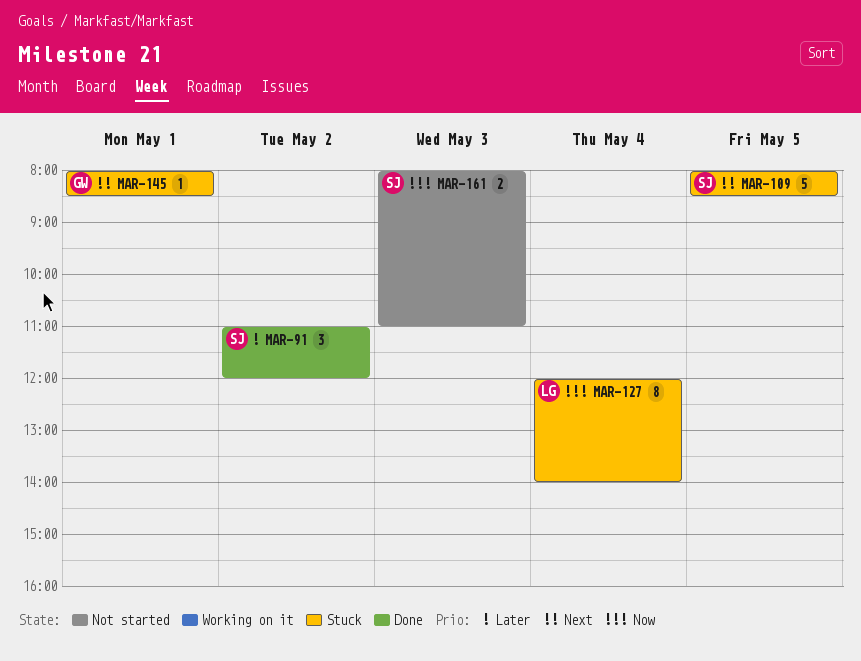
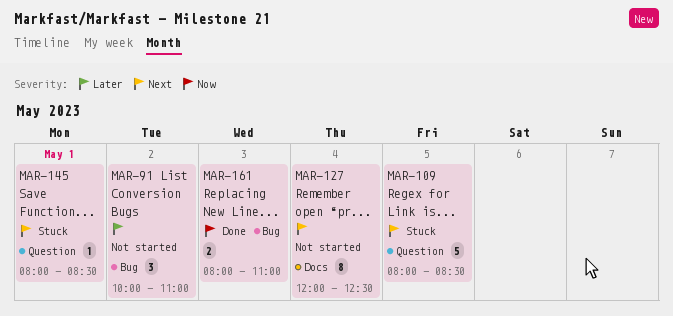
MAR-91, status: Done -> Not started
MAR-91, begins: 11:00 -> 10:00
MAR-91, ends: 12:00 -> 11:00
MAR-127, status: Stuck -> Not started
MAR-127, priority: Now -> Next
MAR-127, ends: 14:00 -> 12:30
MAR-161, status: Not started -> Done

